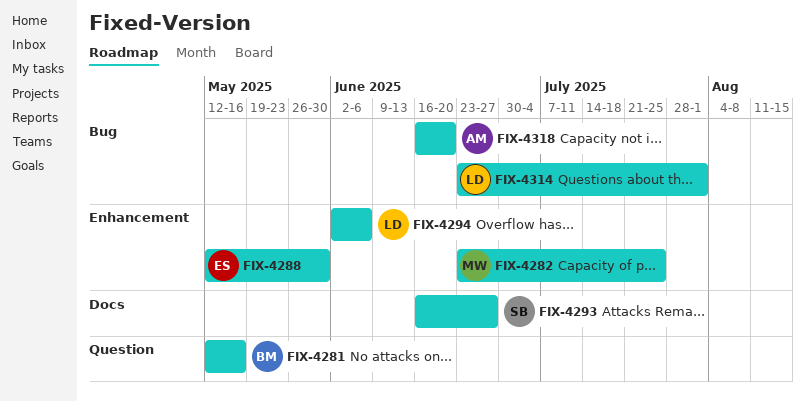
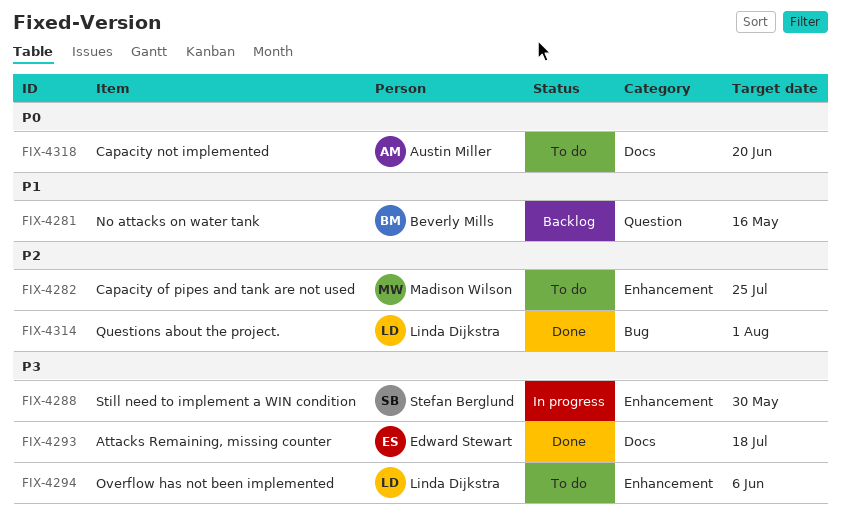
FIX-4288, owner: Edward Stewart -> Stefan Berglund
FIX-4293, owner: Stefan Berglund -> Edward Stewart
FIX-4293, due: Jun 27 -> Jul 18
FIX-4318, label: Bug -> Docs

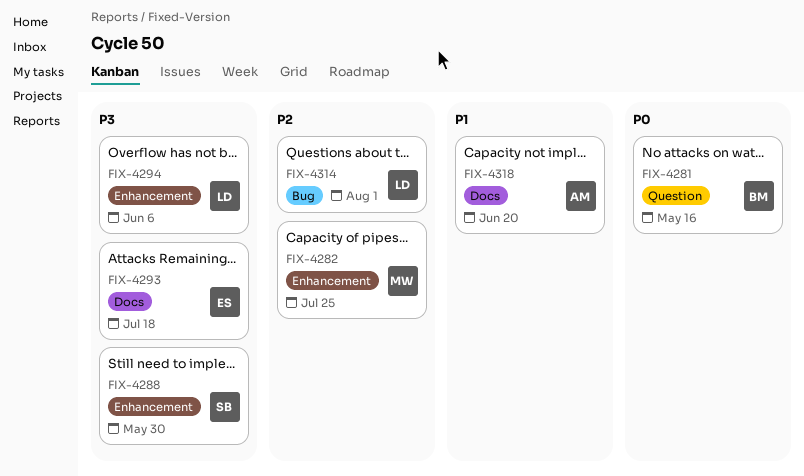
FIX-4281, priority: P1 -> P0
FIX-4318, priority: P0 -> P1

